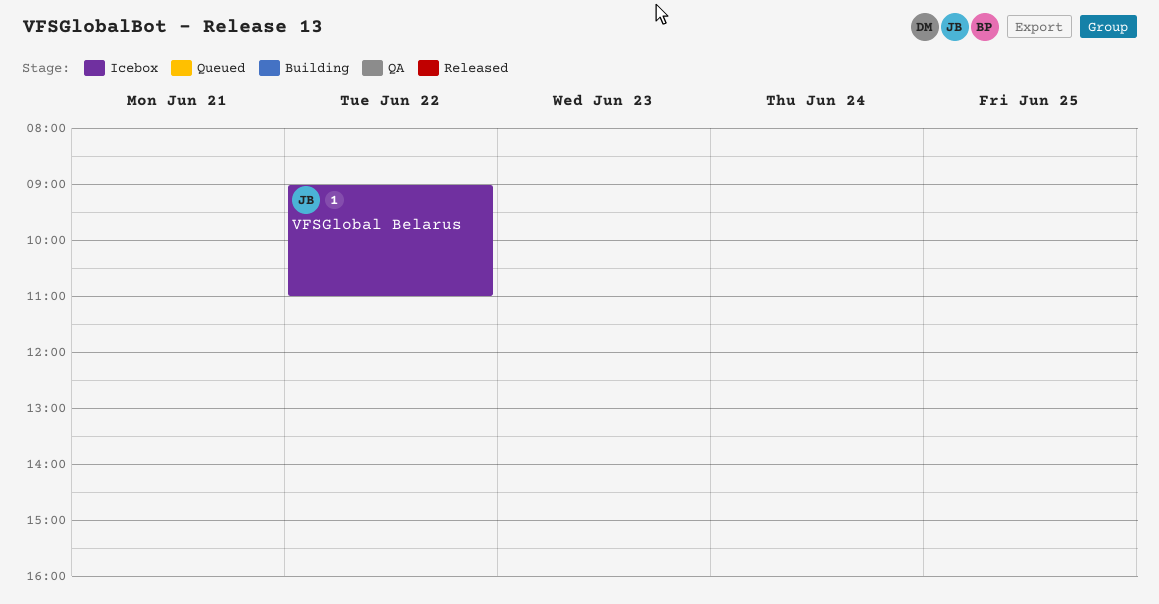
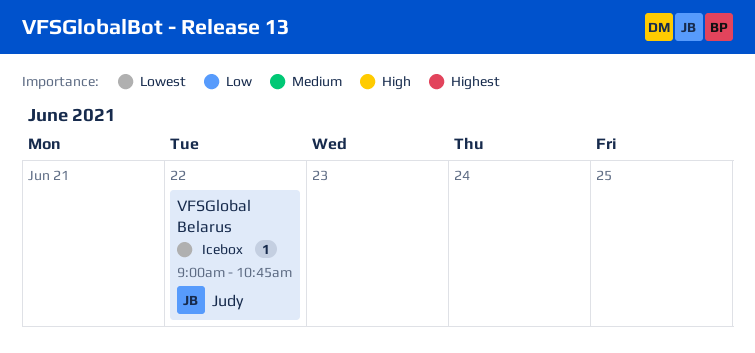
VFSGlobal Belarus, ends: 11:00 -> 10:45

